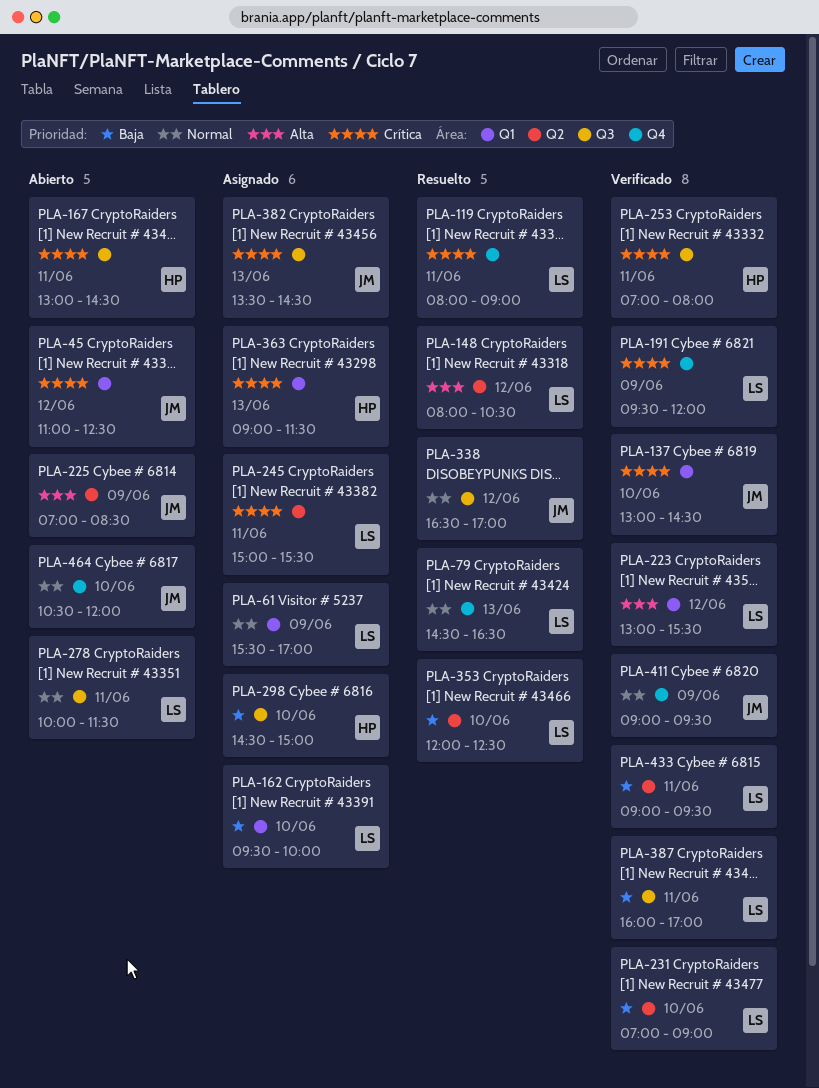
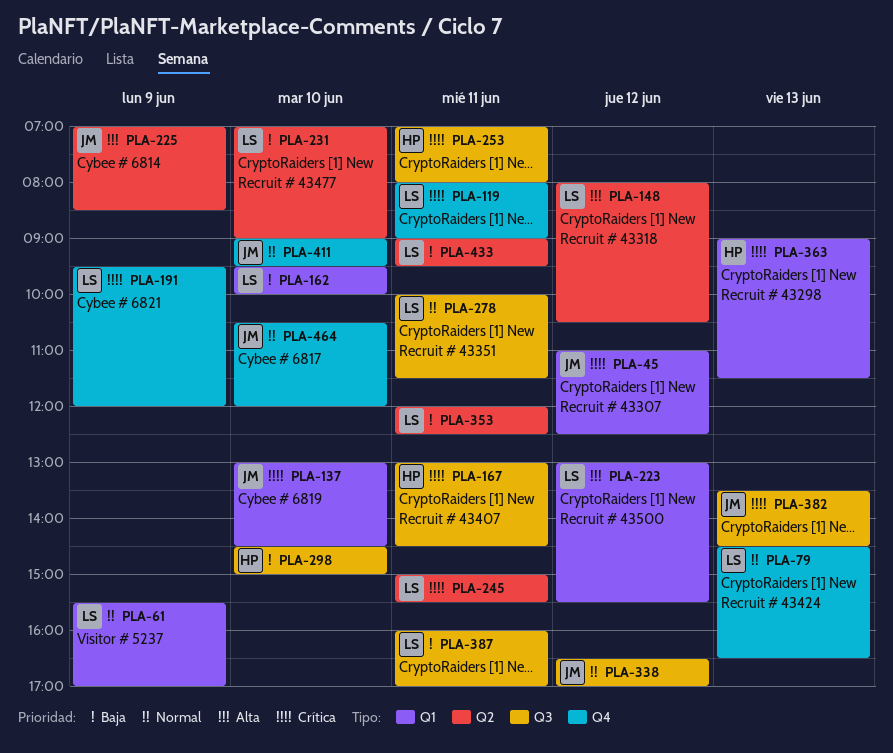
PLA-353, day: Jun 10 -> Jun 11
PLA-411, day: Jun 9 -> Jun 10

